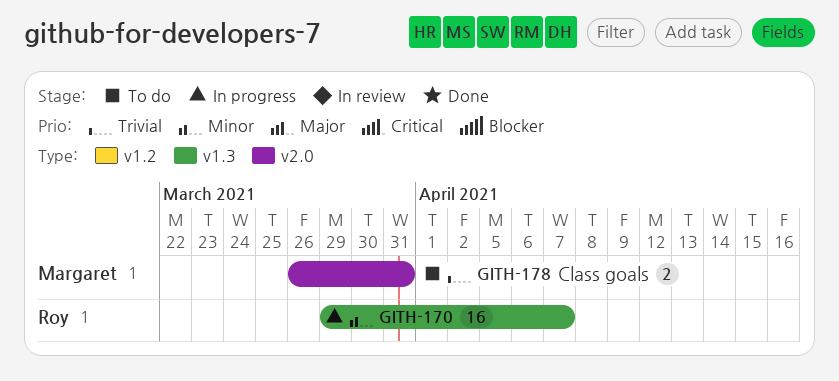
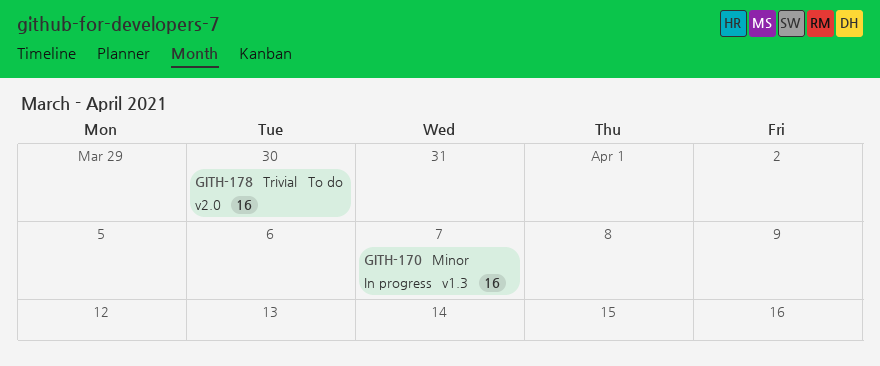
GITH-178, estimate: 2 -> 16
GITH-178, due: Mar 31 -> Mar 30

